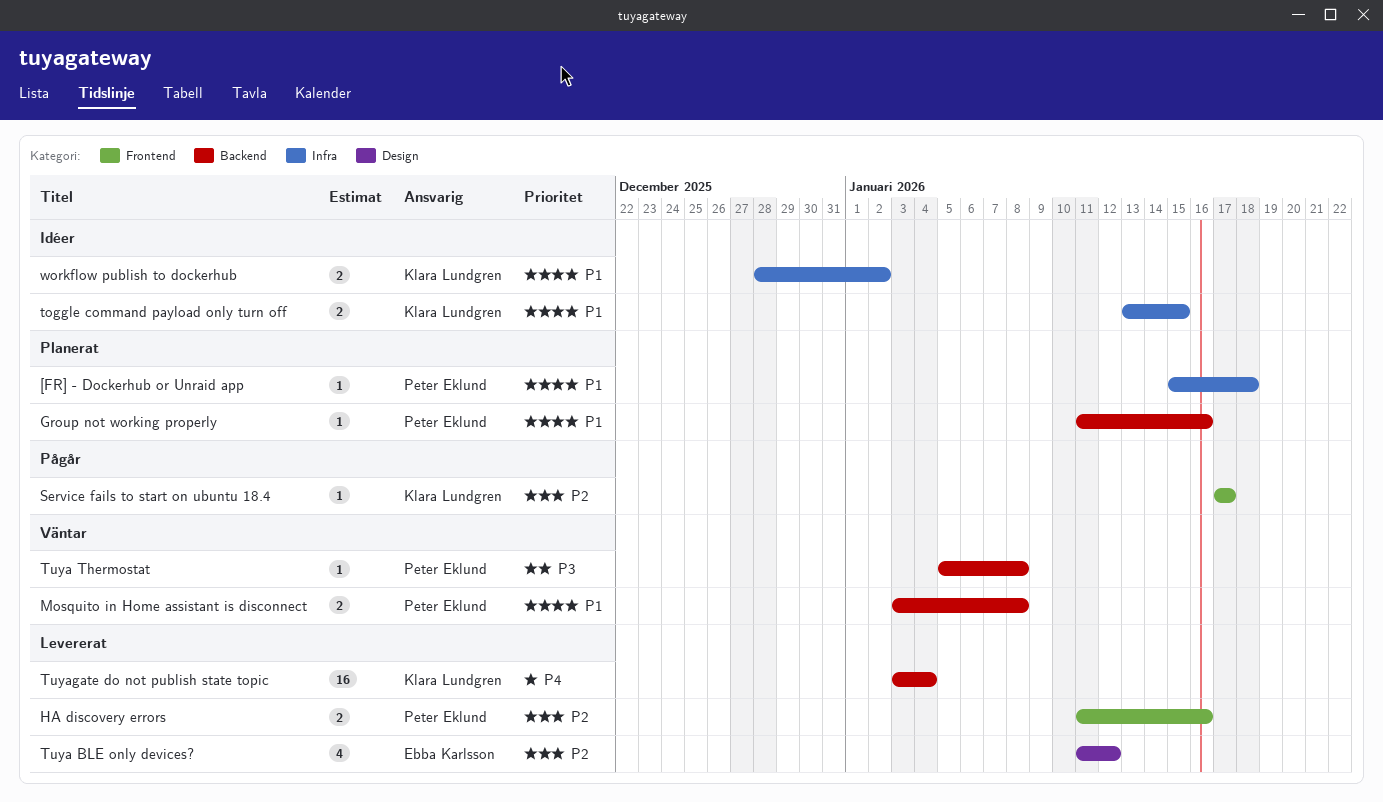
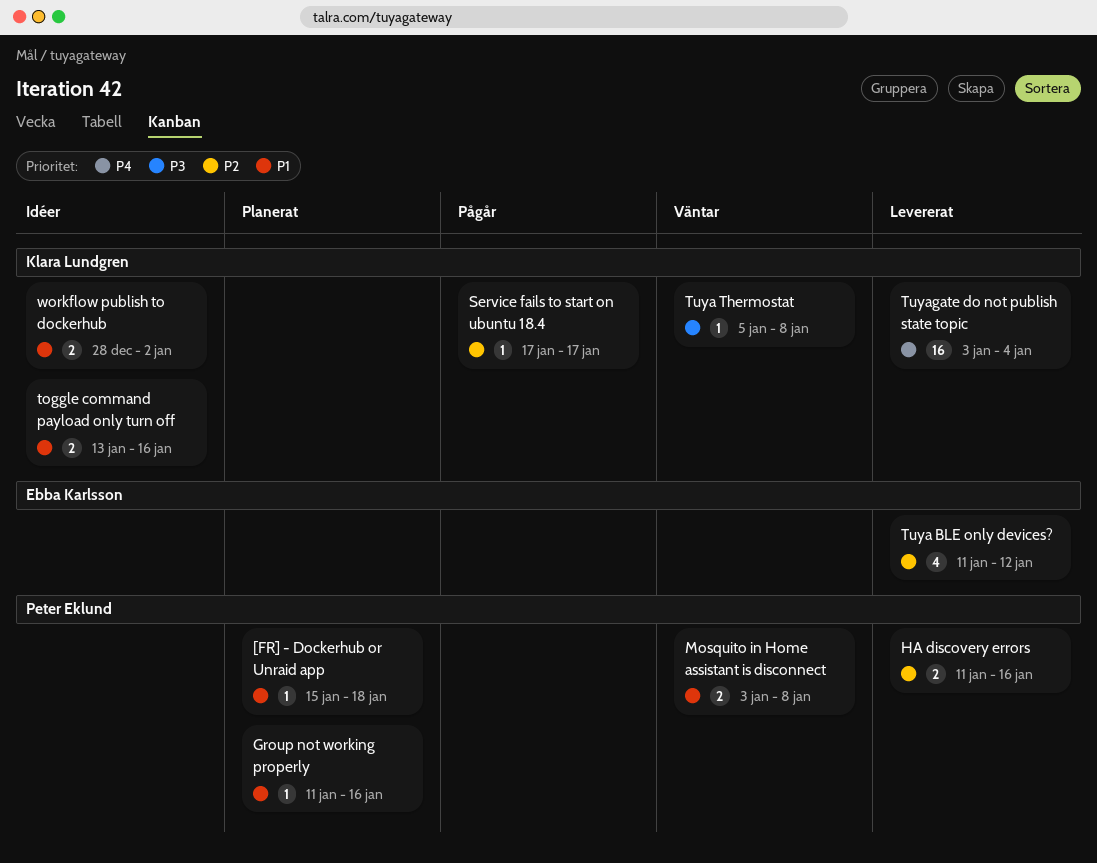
toggle command payload only turn off, due: Jan 15 -> Jan 16
Tuya Thermostat, owner: Peter Eklund -> Klara Lundgren

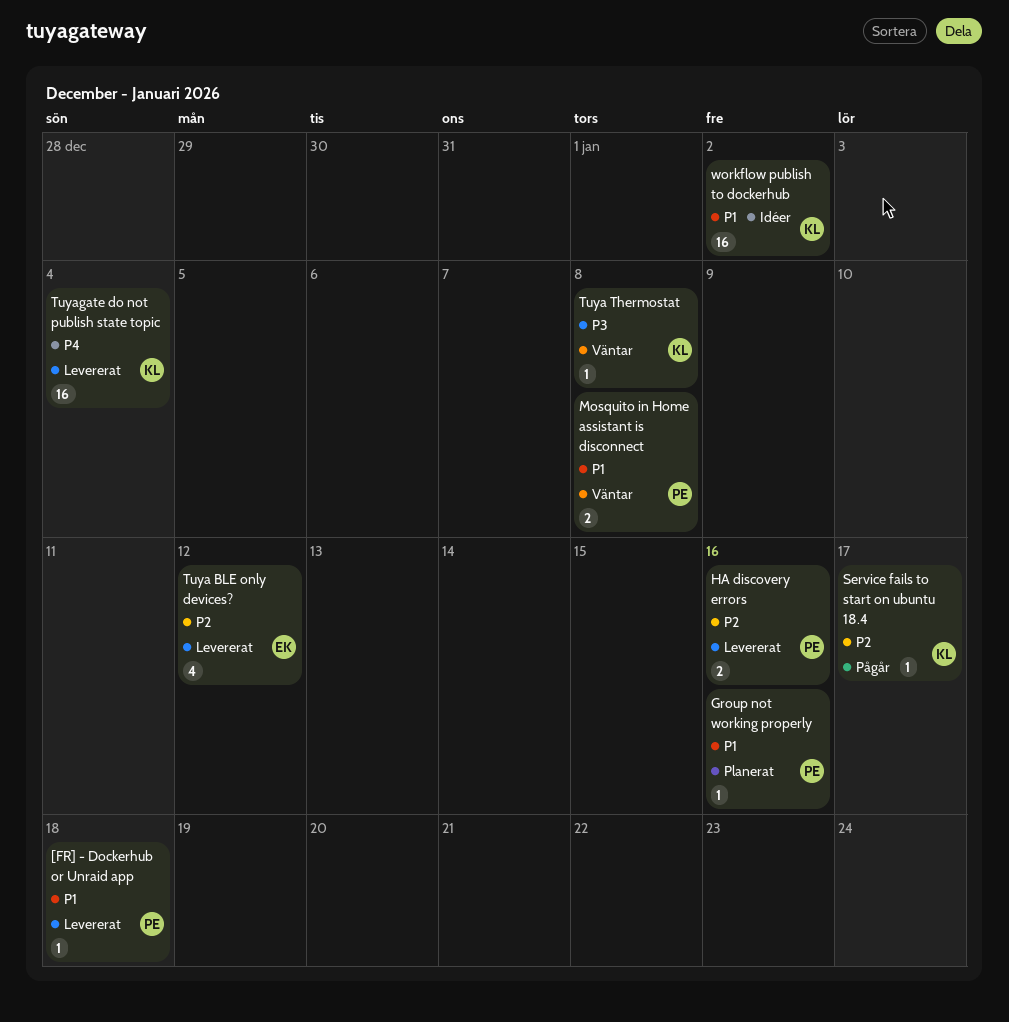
[FR] - Dockerhub or Unraid app, status: Planerat -> Levererat
toggle command payload only turn off: present -> none
workflow publish to dockerhub, estimate: 2 -> 16

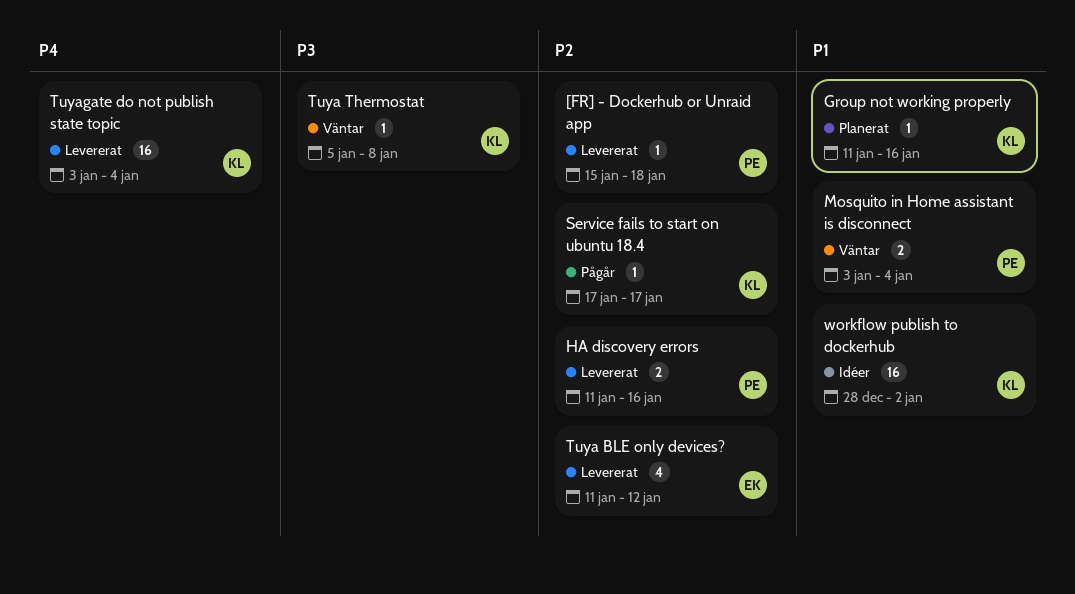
[FR] - Dockerhub or Unraid app, priority: P1 -> P2
Group not working properly, owner: PE -> KL
Mosquito in Home assistant is disconnect, due: Jan 8 -> Jan 4

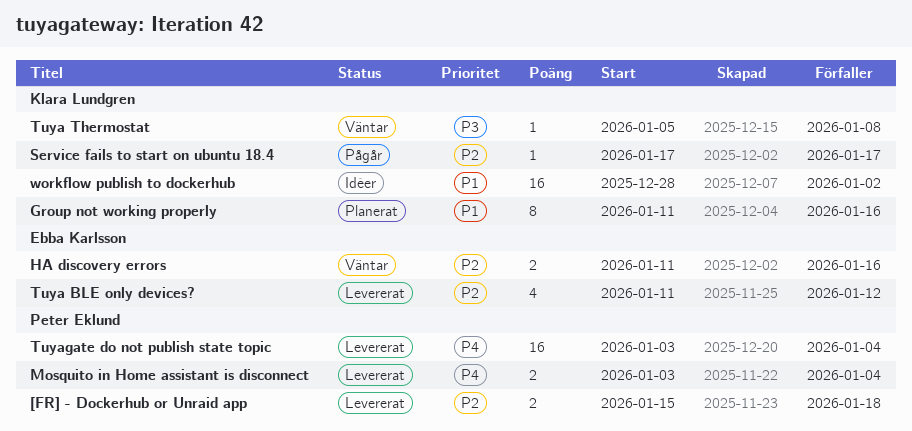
[FR] - Dockerhub or Unraid app, estimate: 1 -> 2
Group not working properly, estimate: 1 -> 8
HA discovery errors, status: Levererat -> Väntar
HA discovery errors, owner: Peter Eklund -> Ebba Karlsson
Mosquito in Home assistant is disconnect, status: Väntar -> Levererat
Mosquito in Home assistant is disconnect, priority: P1 -> P4
Tuyagate do not publish state topic, owner: Klara Lundgren -> Peter Eklund

